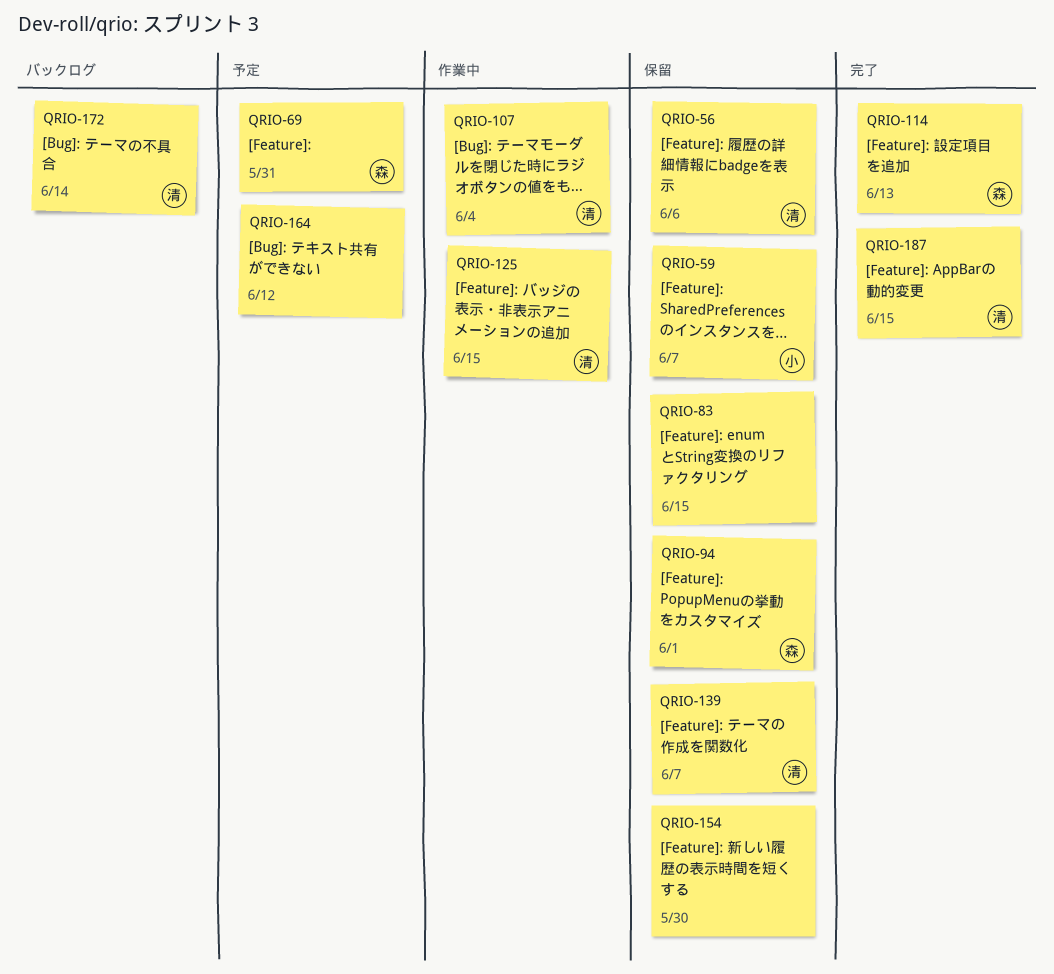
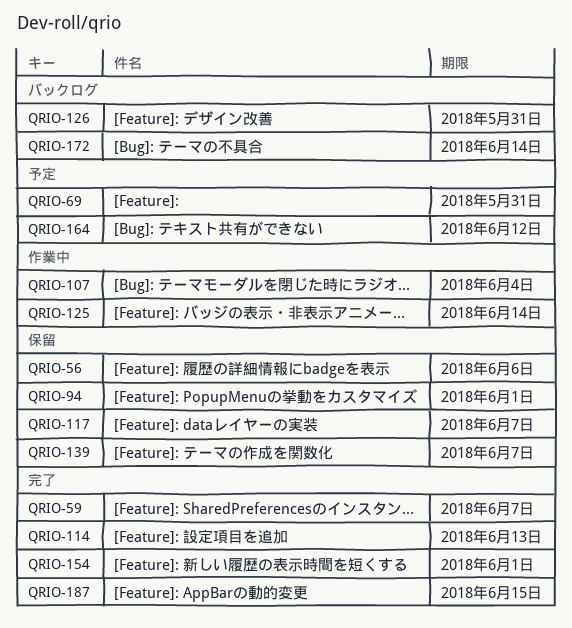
QRIO-59, status: 保留 -> 完了
QRIO-83: present -> none
QRIO-117: none -> present
QRIO-125, due: Jun 15 -> Jun 14
QRIO-126: none -> present
QRIO-154, status: 保留 -> 完了
QRIO-154, due: May 30 -> Jun 1

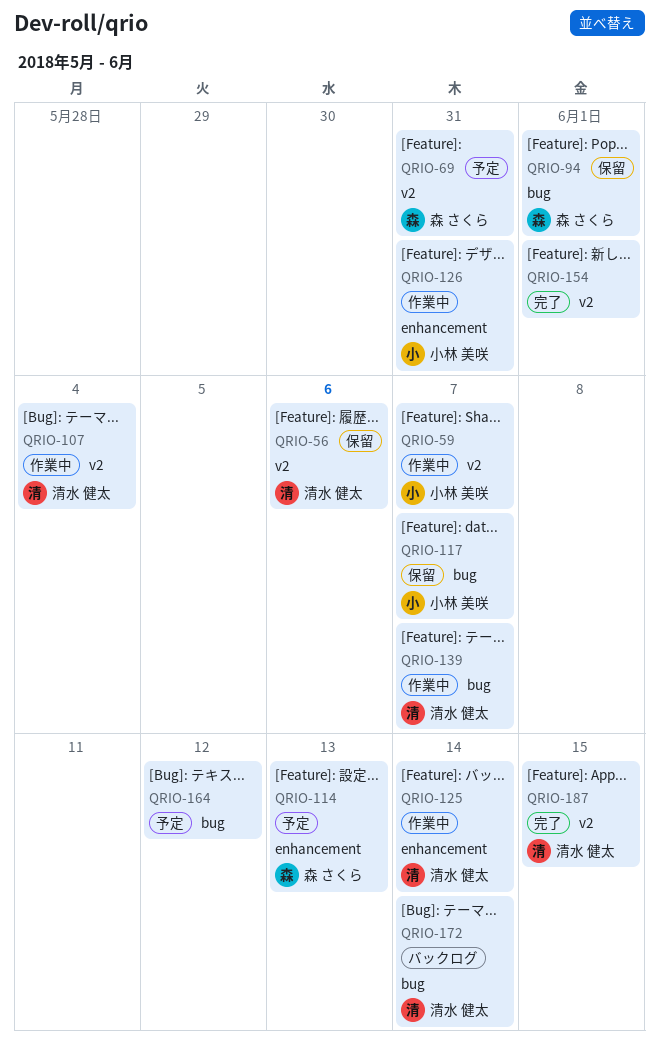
QRIO-59, status: 完了 -> 作業中
QRIO-114, status: 完了 -> 予定
QRIO-126, status: バックログ -> 作業中
QRIO-139, status: 保留 -> 作業中

